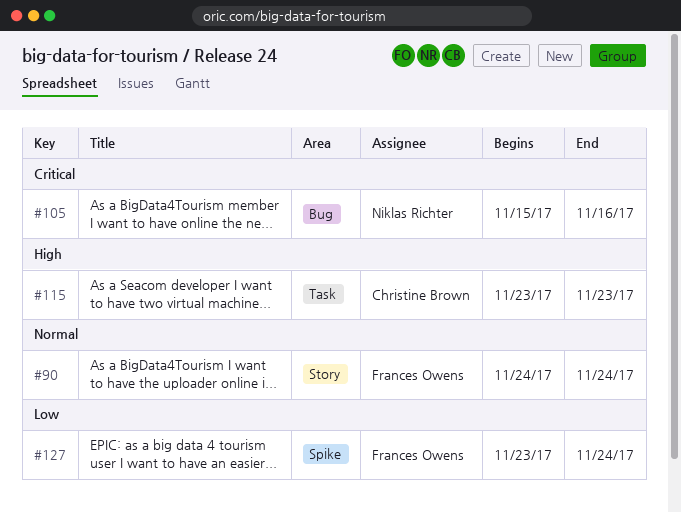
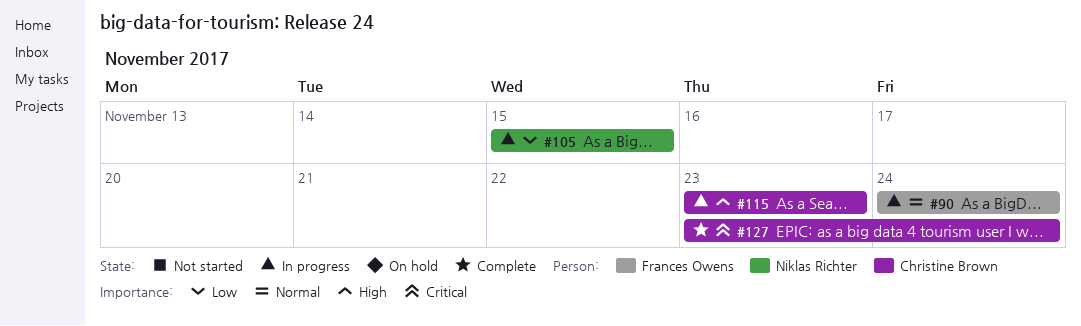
#105, priority: Critical -> Low
#105, due: Nov 16 -> Nov 15
#127, owner: Frances Owens -> Christine Brown
#127, priority: Low -> Critical

